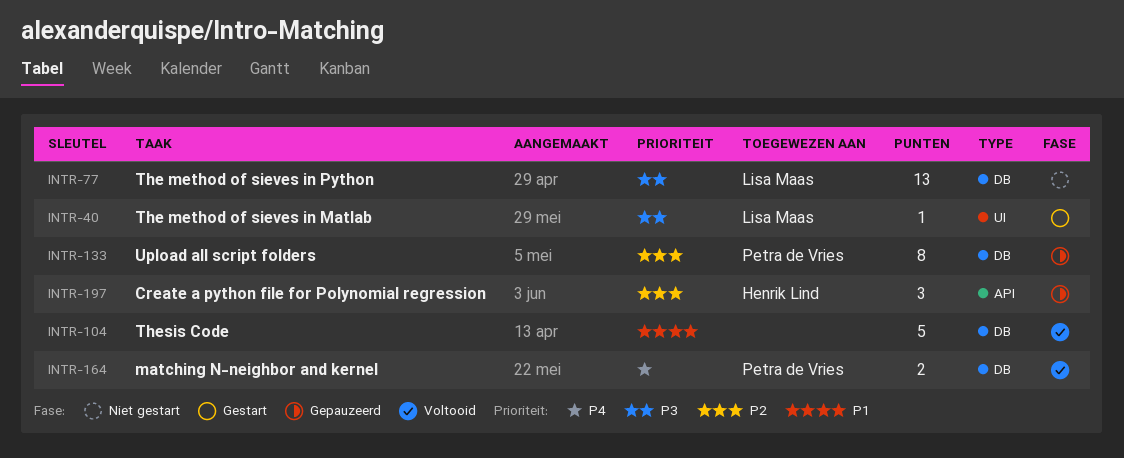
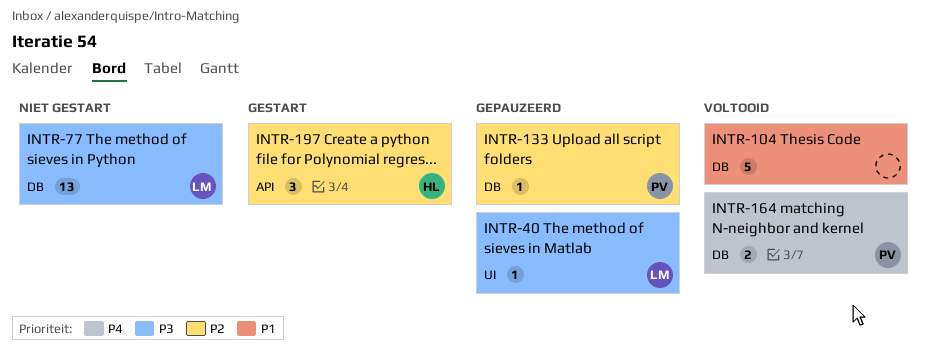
INTR-40, status: Gestart -> Gepauzeerd
INTR-133, estimate: 8 -> 1
INTR-197, status: Gepauzeerd -> Gestart

